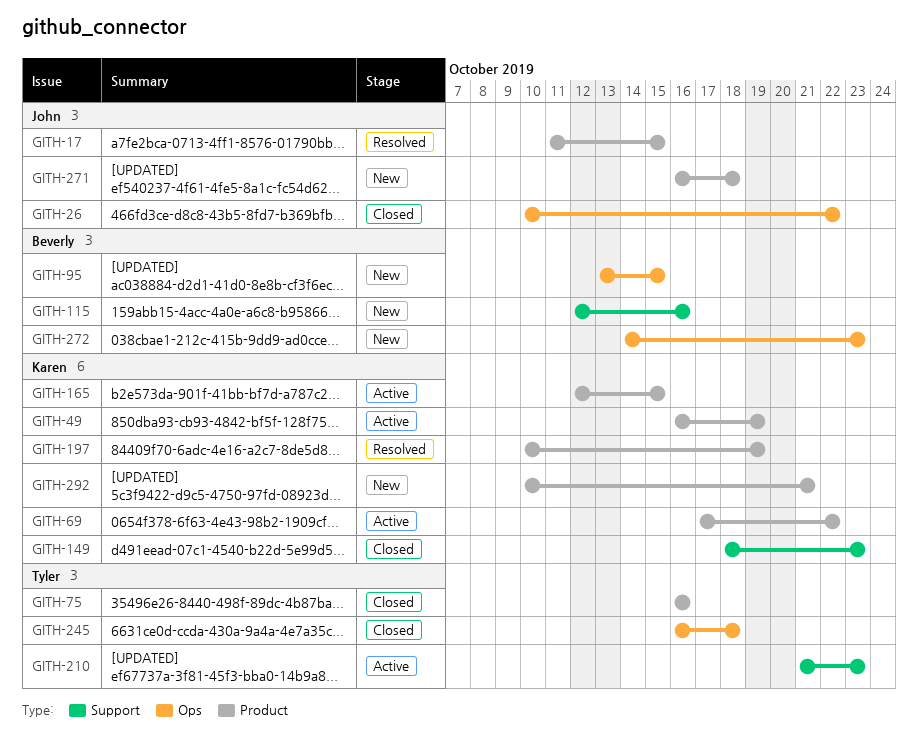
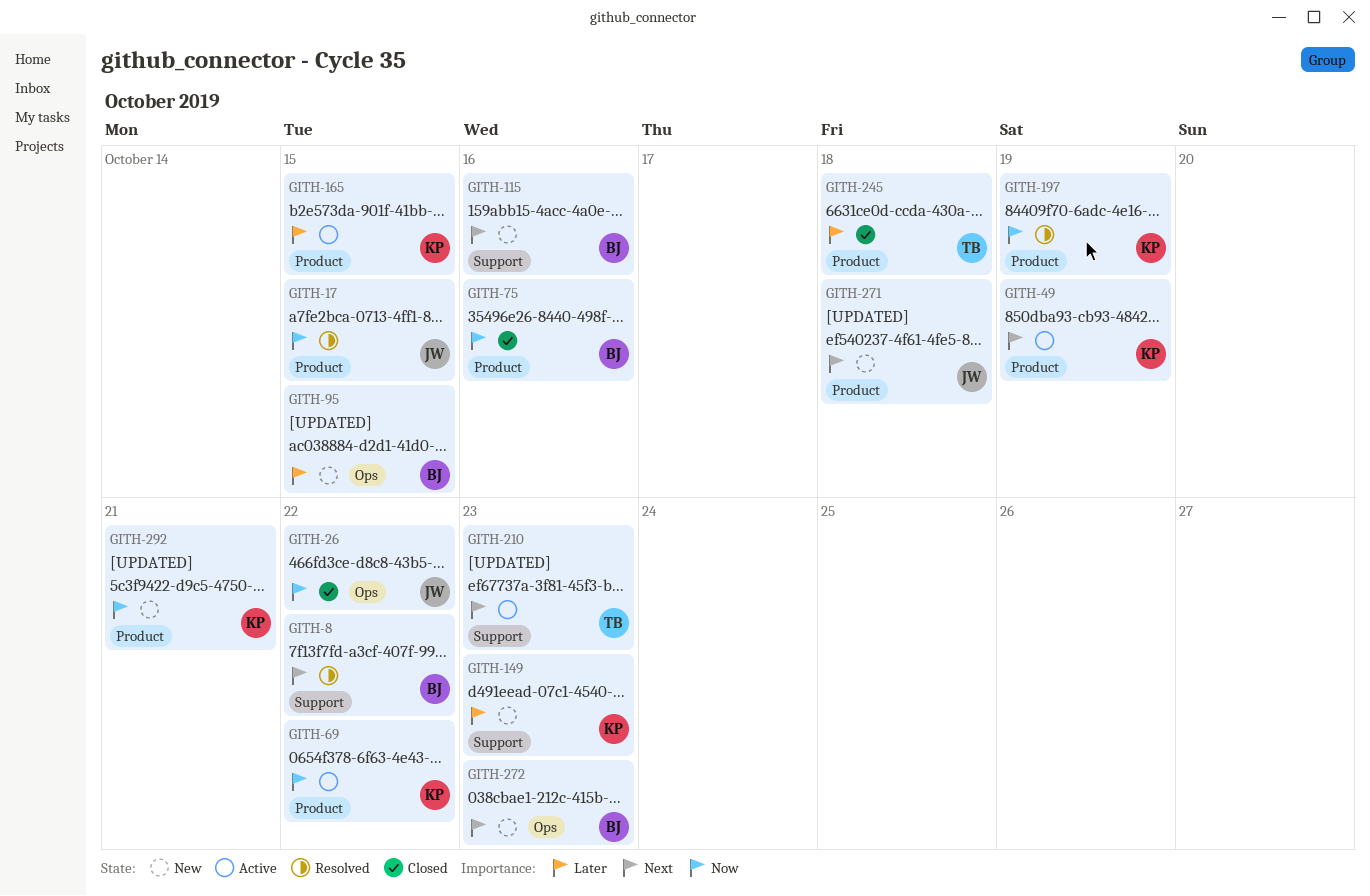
GITH-8: none -> present
GITH-75, owner: Tyler -> Beverly
GITH-149, status: Closed -> New
GITH-245, label: Ops -> Product

